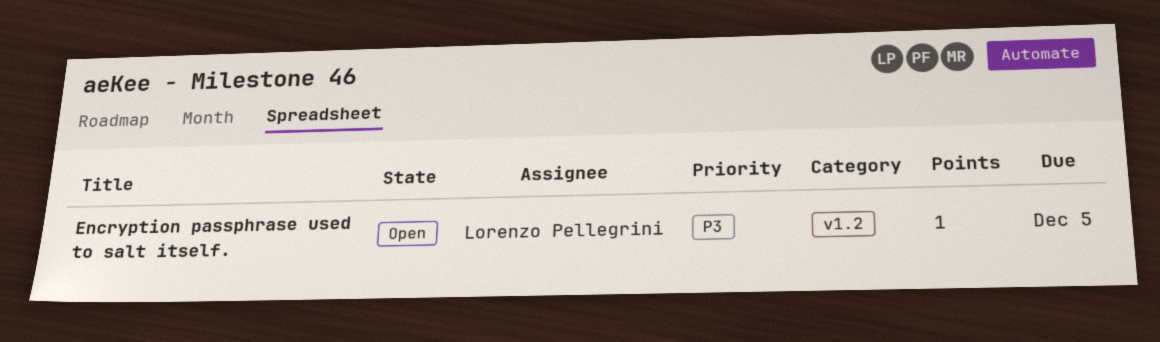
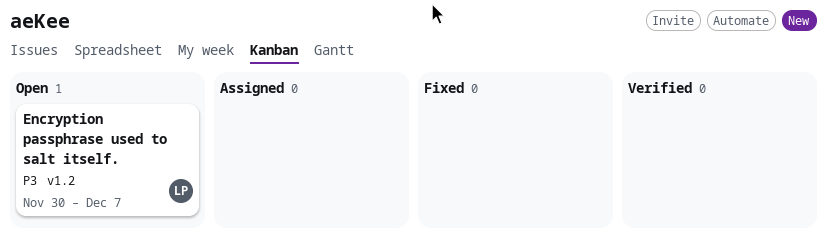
Encryption passphrase used to salt itself., due: Dec 5 -> Dec 7

